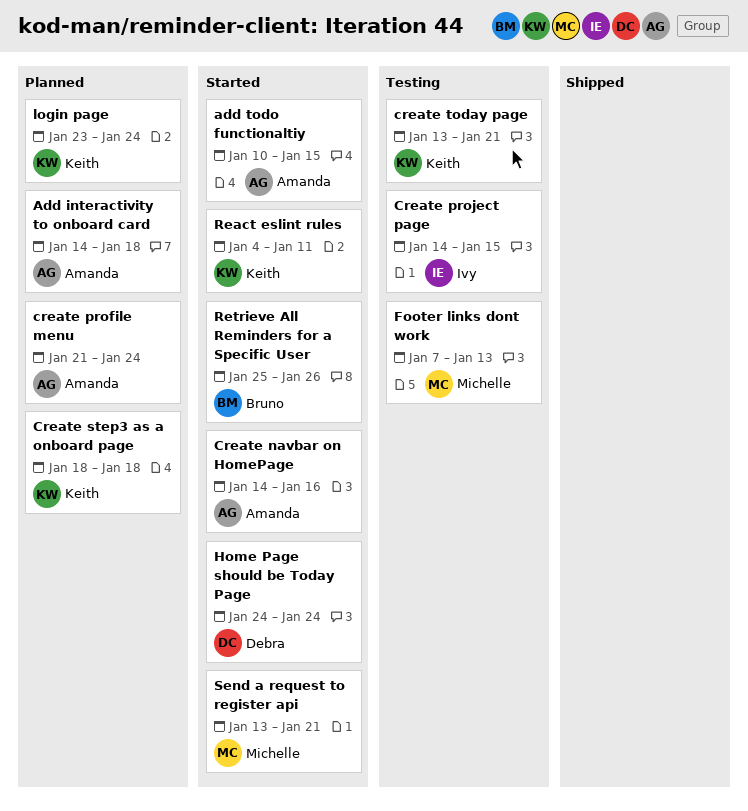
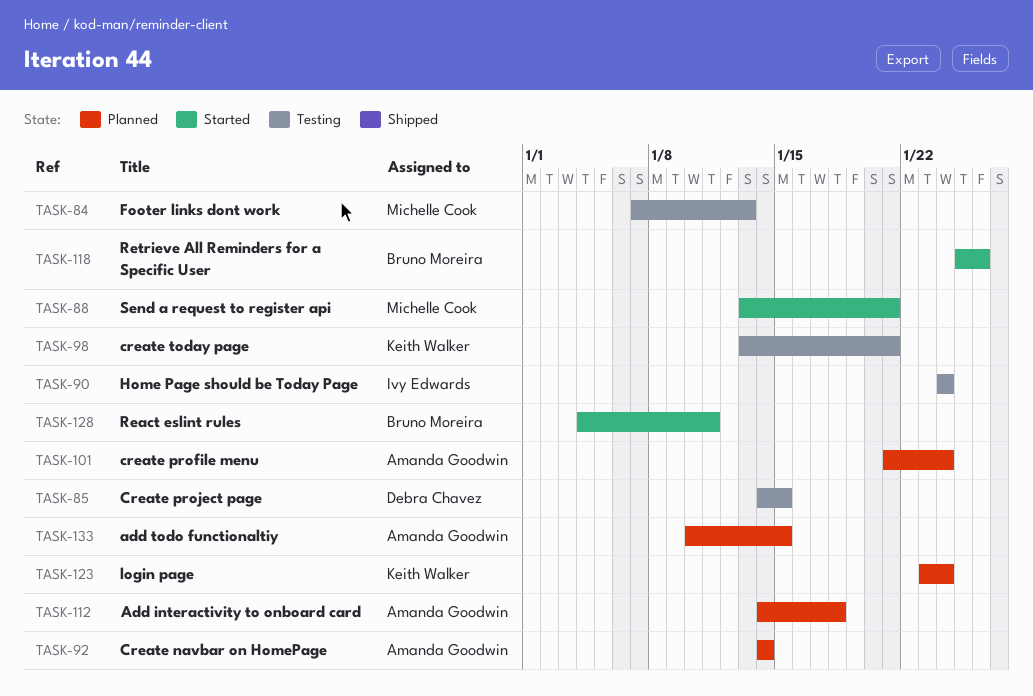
add todo functionaltiy, status: Started -> Planned
Create navbar on HomePage, status: Started -> Planned
Create navbar on HomePage, due: Jan 16 -> Jan 14
Create project page, owner: Ivy Edwards -> Debra Chavez
Create step3 as a onboard page: present -> none
Home Page should be Today Page, status: Started -> Testing
Home Page should be Today Page, owner: Debra Chavez -> Ivy Edwards
React eslint rules, owner: Keith Walker -> Bruno Moreira

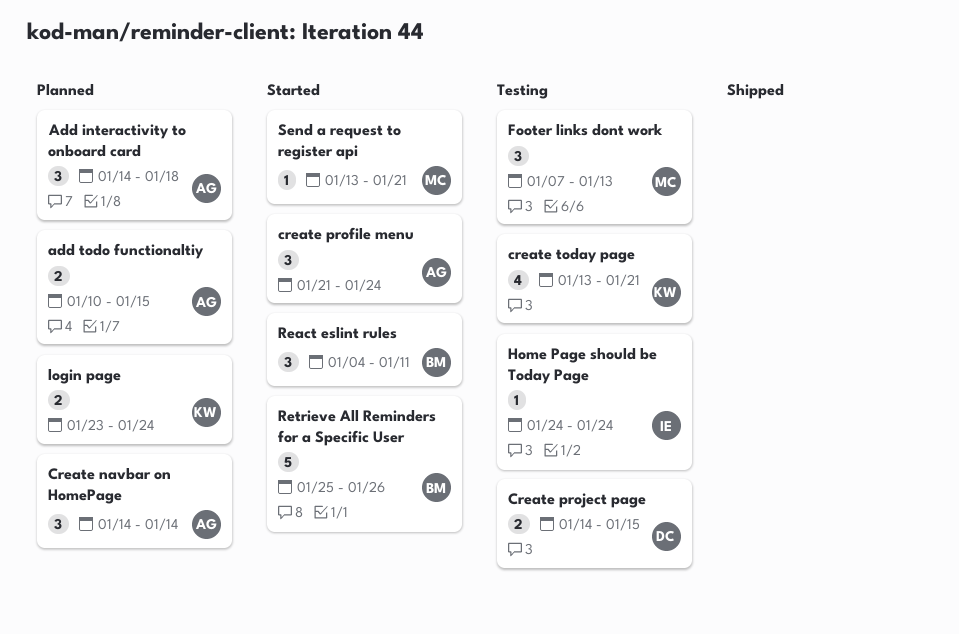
create profile menu, status: Planned -> Started

